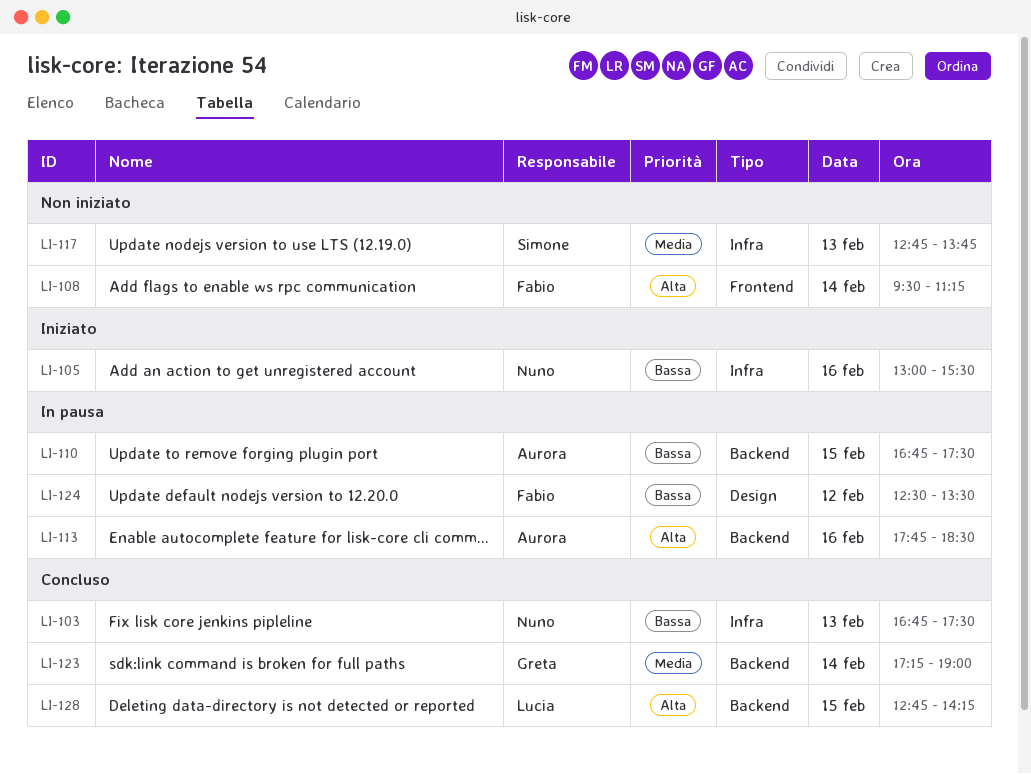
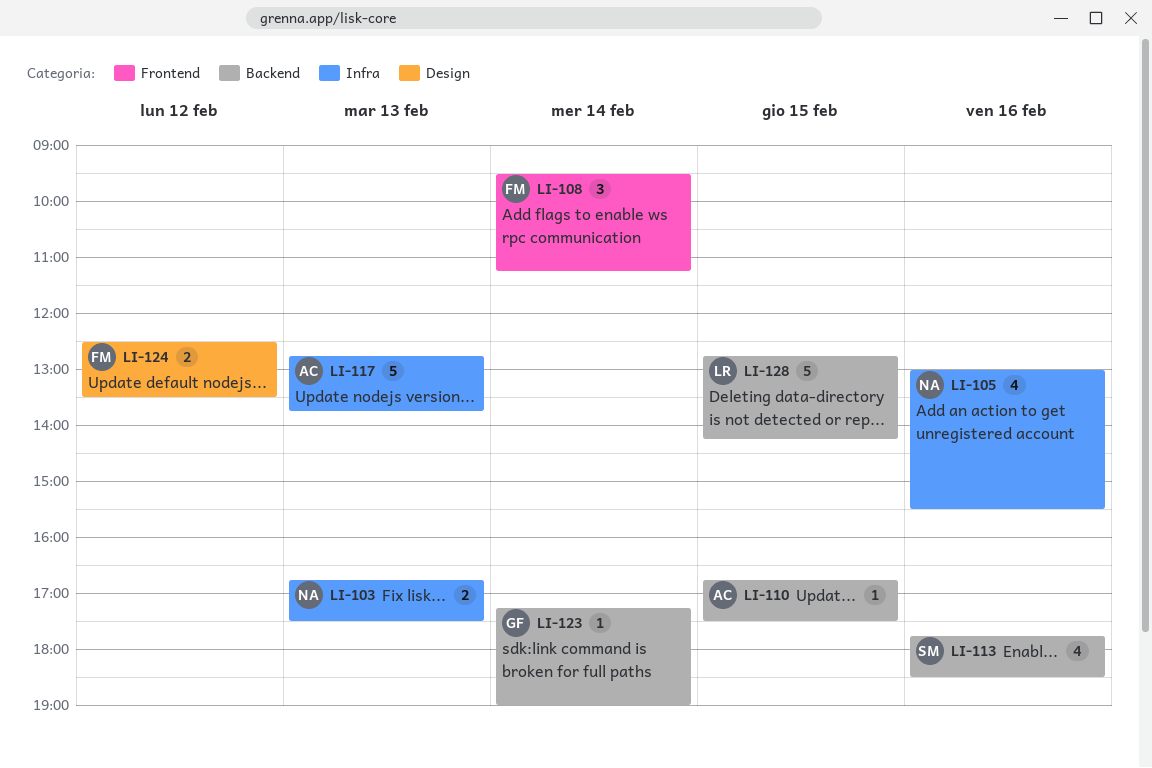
LI-113, owner: Aurora -> Simone
LI-117, owner: Simone -> Aurora

